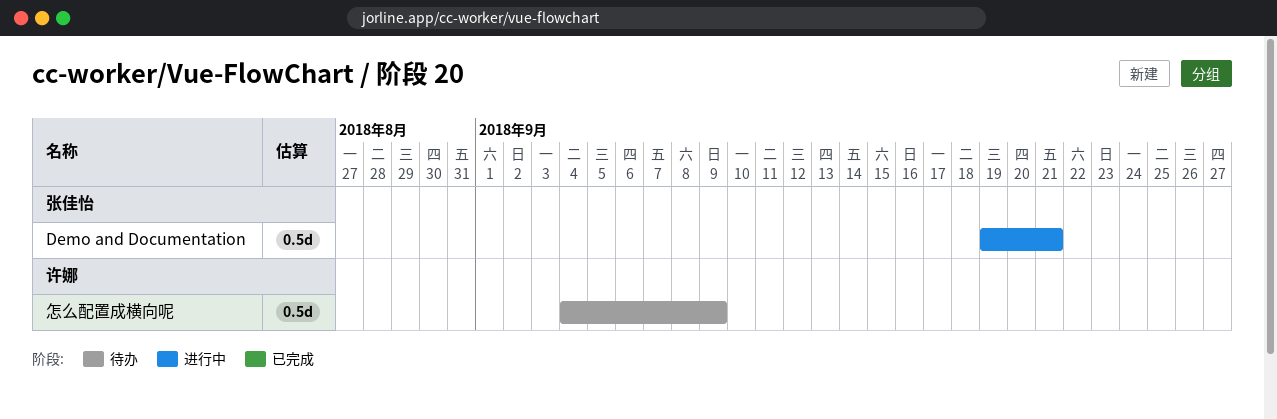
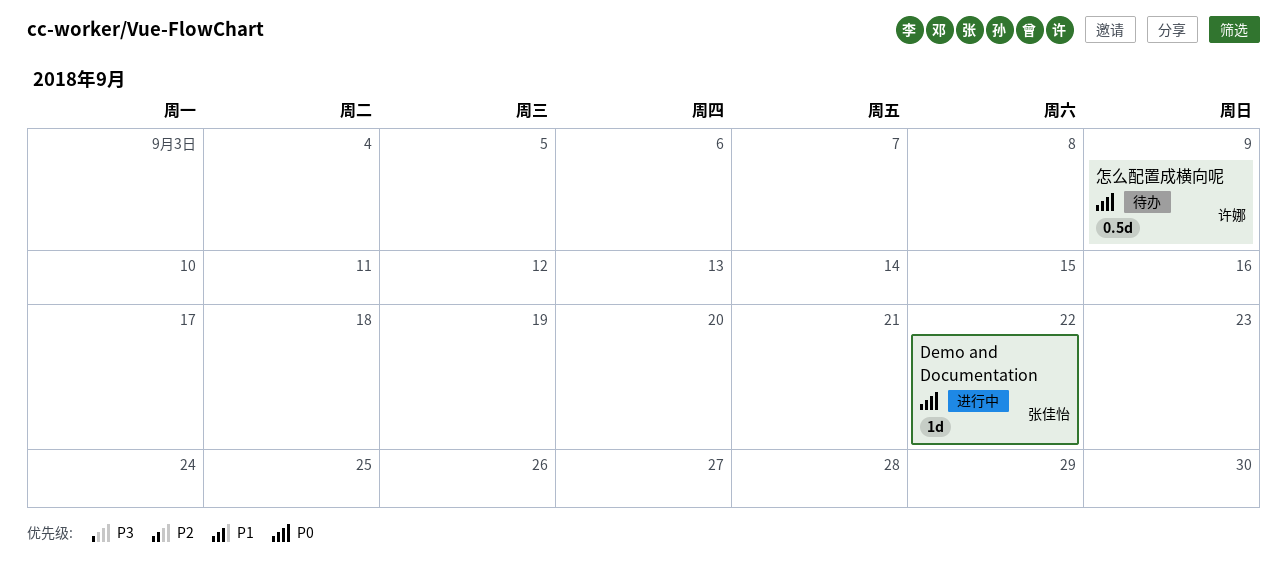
Demo and Documentation, estimate: 0.5d -> 1d
Demo and Documentation, due: Sep 21 -> Sep 22

